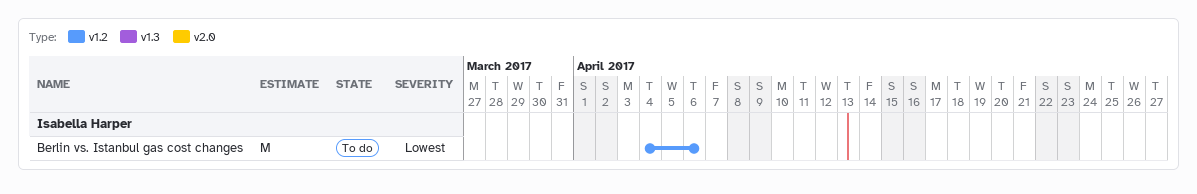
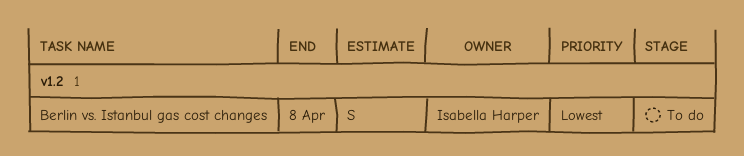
Berlin vs. Istanbul gas cost changes, estimate: M -> S
Berlin vs. Istanbul gas cost changes, due: Apr 6 -> Apr 8

